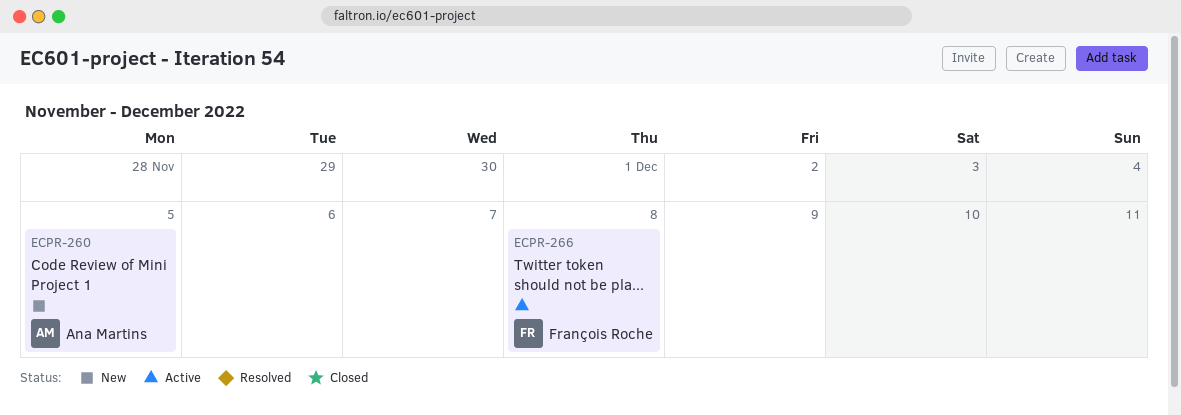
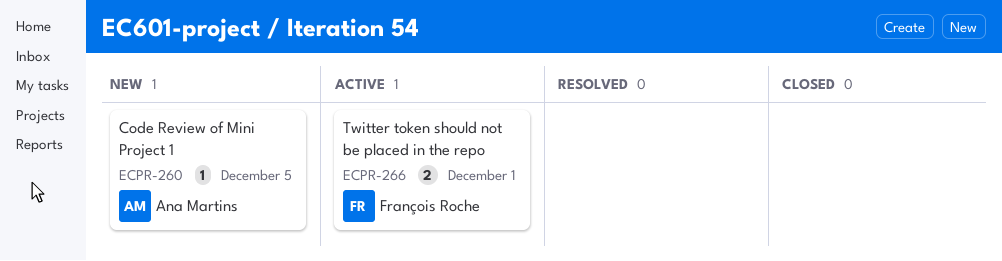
ECPR-266, due: Dec 8 -> Dec 1

